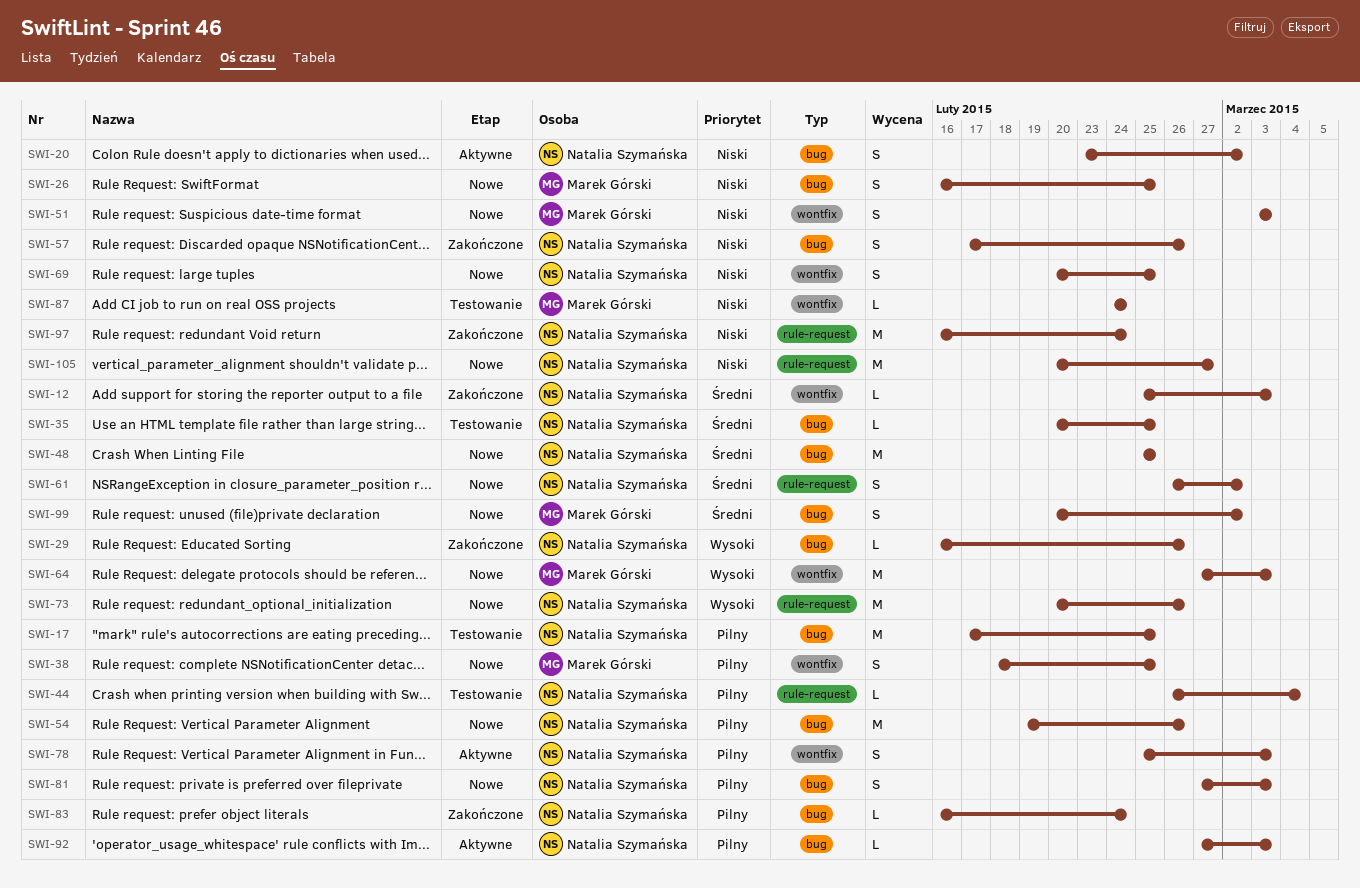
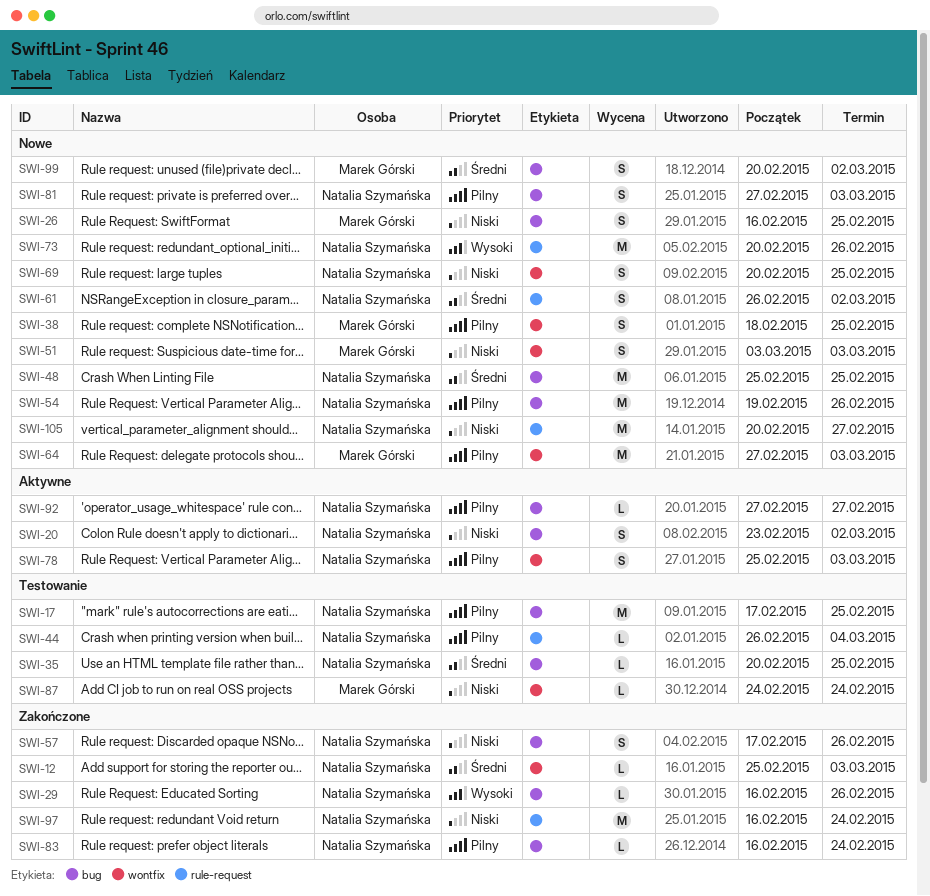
SWI-64, priority: Wysoki -> Pilny
SWI-92, due: Mar 3 -> Feb 27

